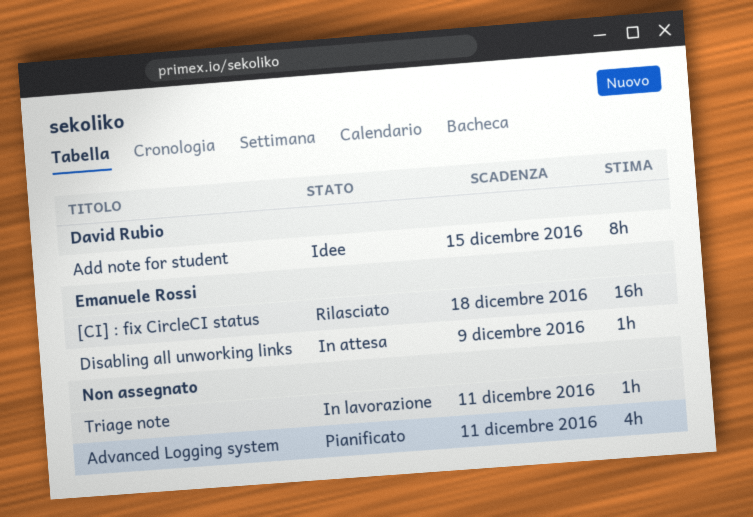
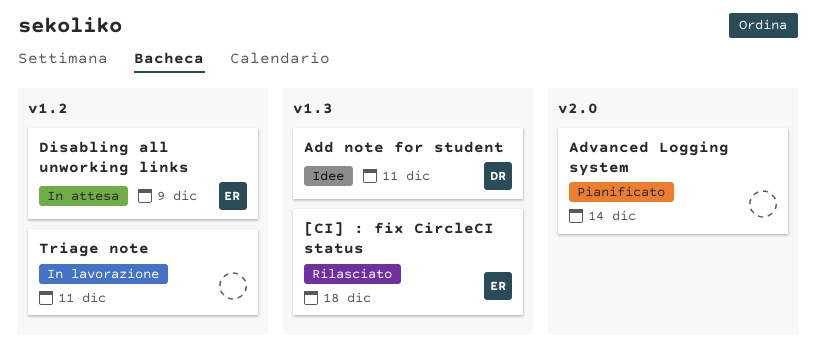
Add note for student, due: Dec 15 -> Dec 11
Advanced Logging system, due: Dec 11 -> Dec 14

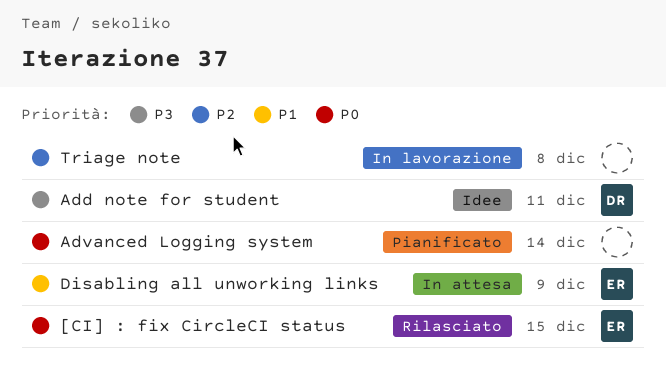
[CI] : fix CircleCI status, due: Dec 18 -> Dec 15
Triage note, due: Dec 11 -> Dec 8

